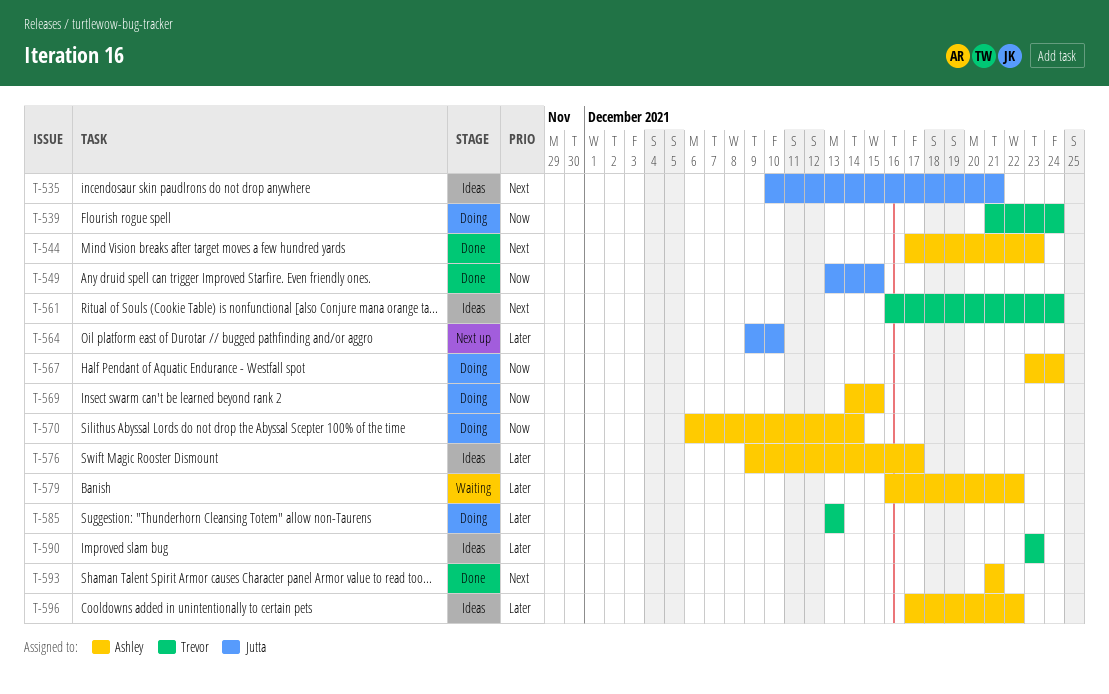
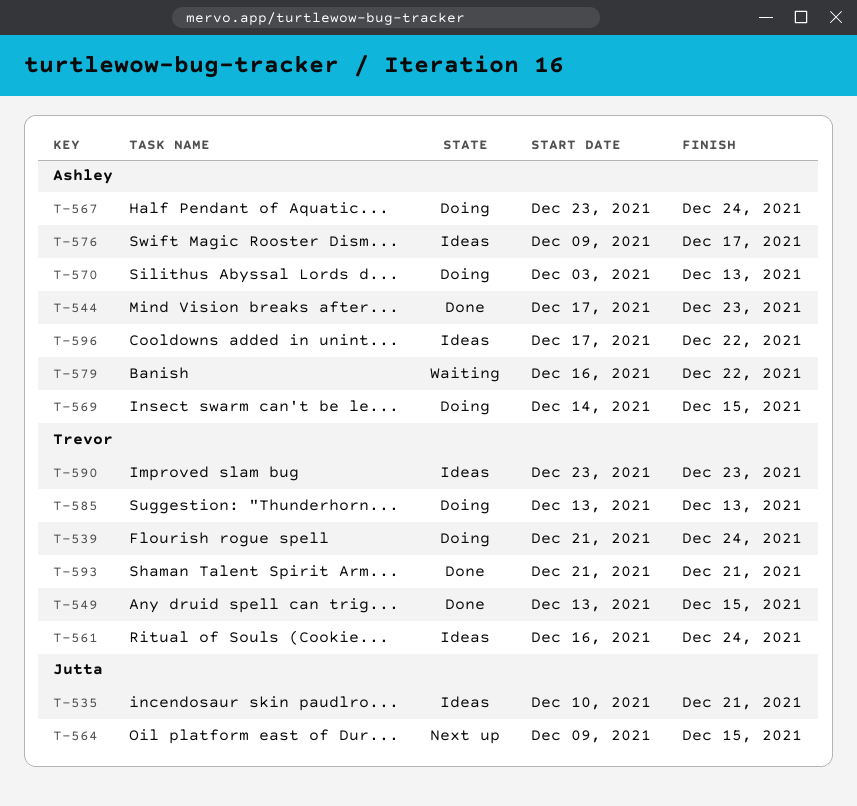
T-549, owner: Jutta -> Trevor
T-564, due: Dec 10 -> Dec 15
T-570, start: Dec 6 -> Dec 3
T-570, due: Dec 14 -> Dec 13
T-593, owner: Ashley -> Trevor

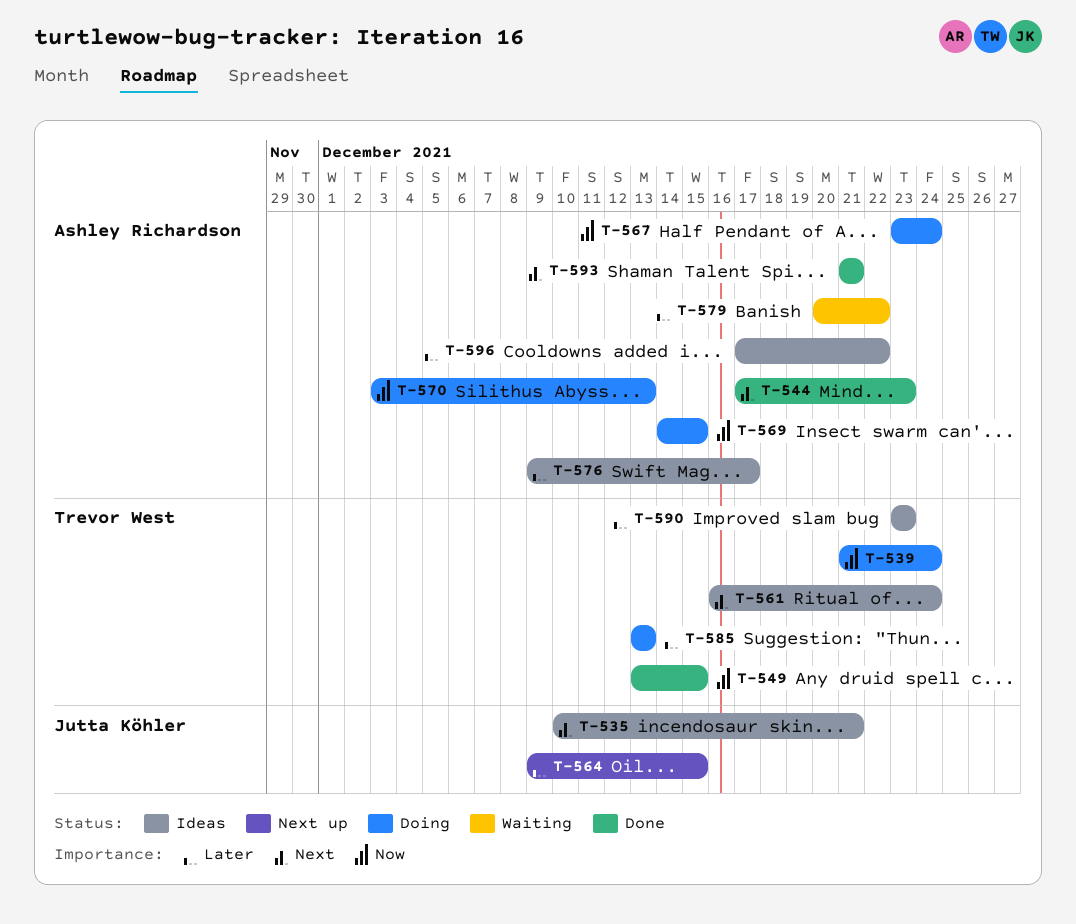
T-579, start: Dec 16 -> Dec 20
T-593, owner: Trevor West -> Ashley Richardson

